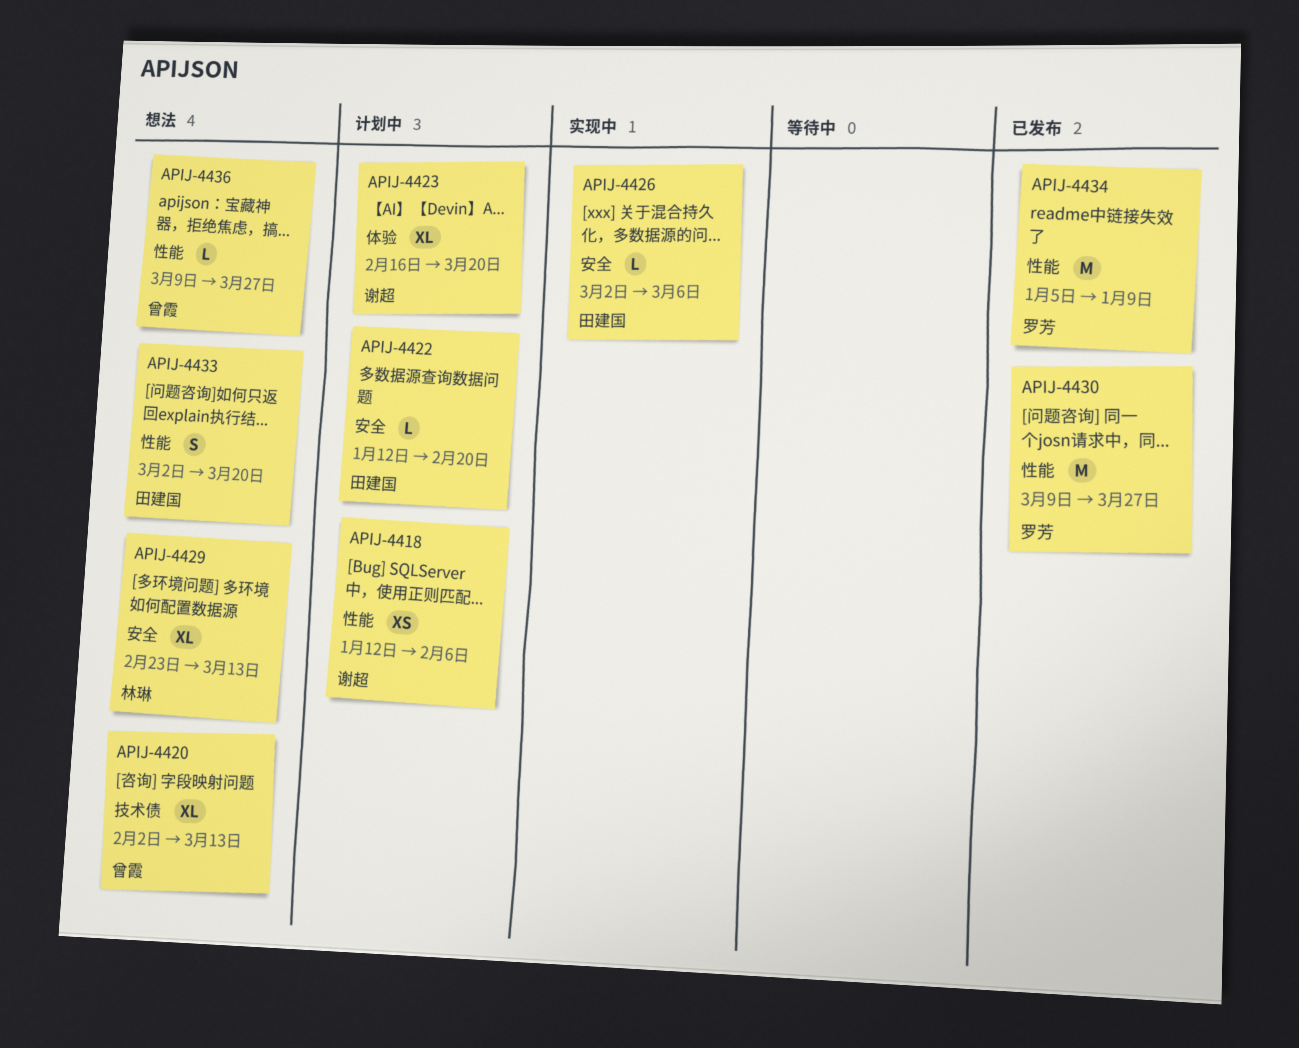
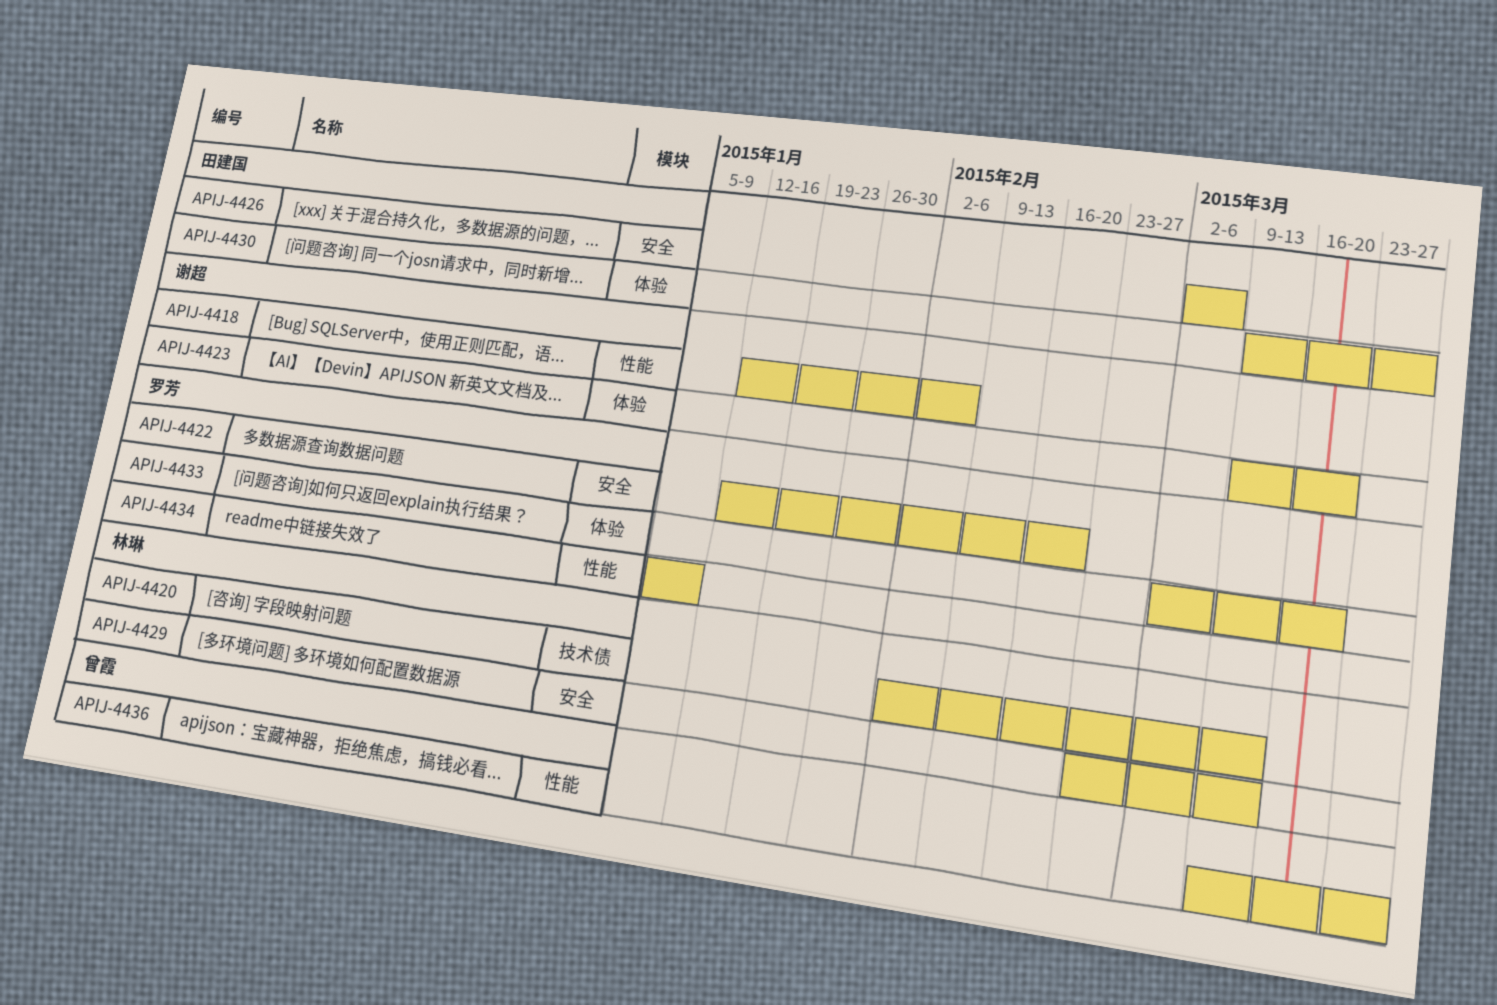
APIJ-4420, owner: 曾霞 -> 林琳
APIJ-4422, owner: 田建国 -> 罗芳
APIJ-4423, start: Feb 16 -> Mar 9
APIJ-4430, owner: 罗芳 -> 田建国
APIJ-4430, label: 性能 -> 体验
APIJ-4433, owner: 田建国 -> 罗芳
APIJ-4433, label: 性能 -> 体验

